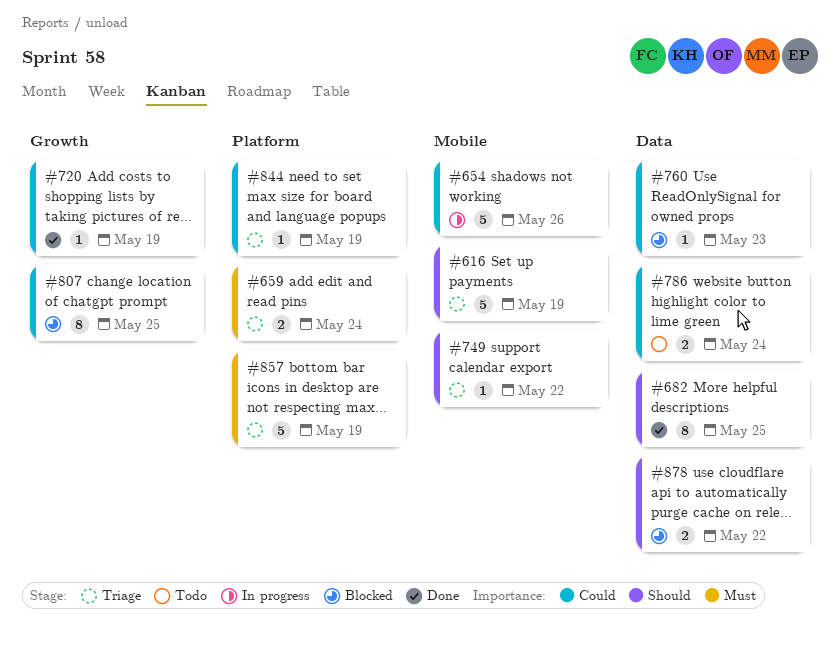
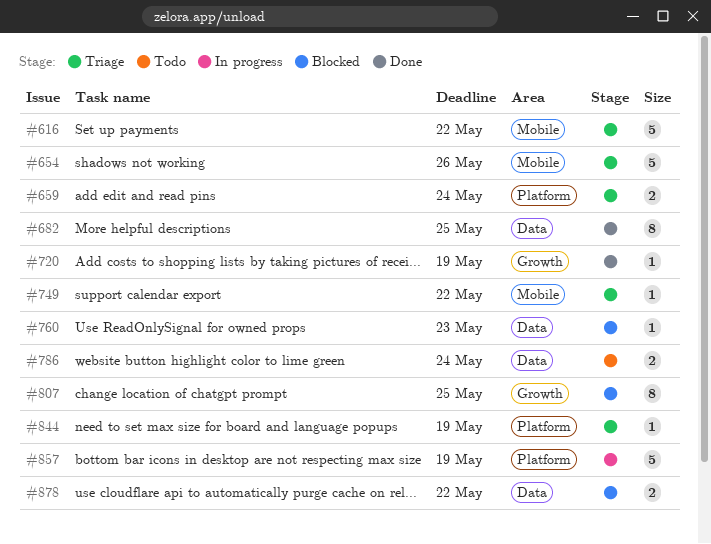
#616, due: May 19 -> May 22
#654, status: In progress -> Triage
#857, status: Triage -> In progress

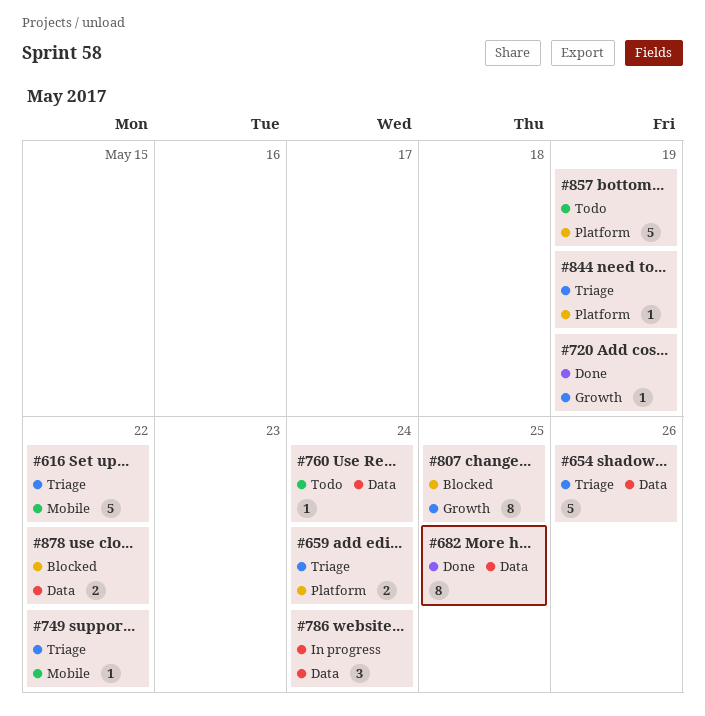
#654, label: Mobile -> Data
#760, status: Blocked -> Todo
#760, due: May 23 -> May 24
#786, status: Todo -> In progress
#786, estimate: 2 -> 3
#857, status: In progress -> Todo

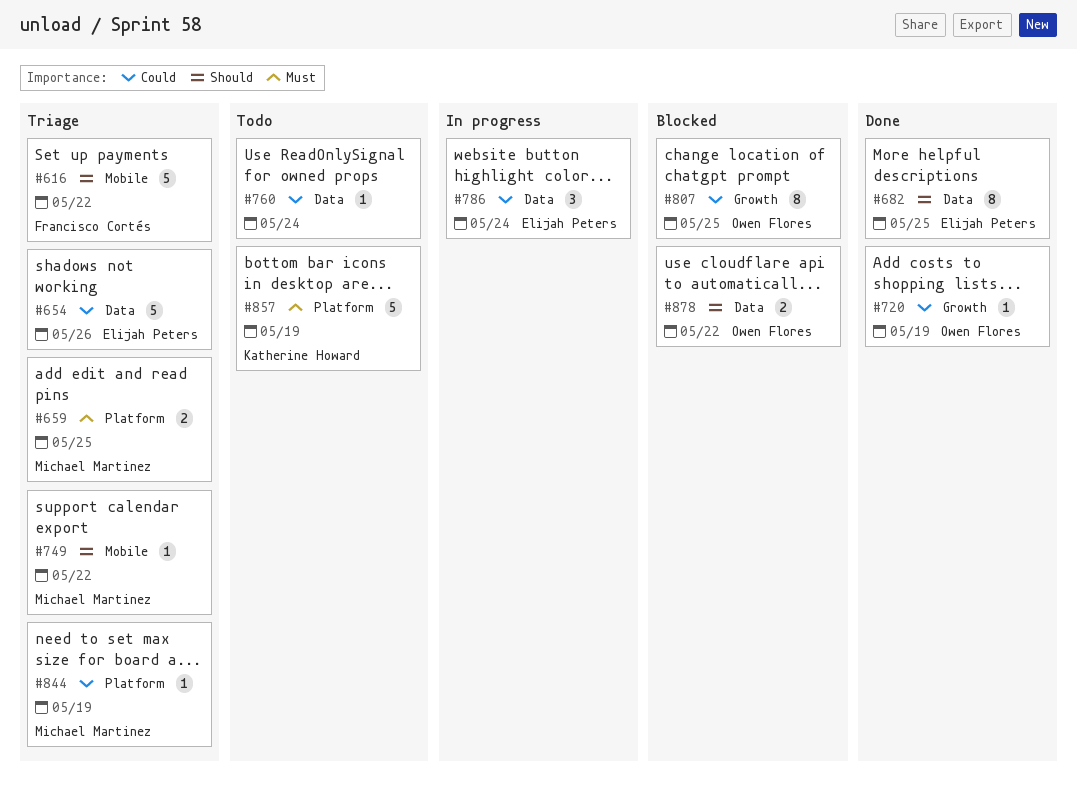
#659, due: May 24 -> May 25

